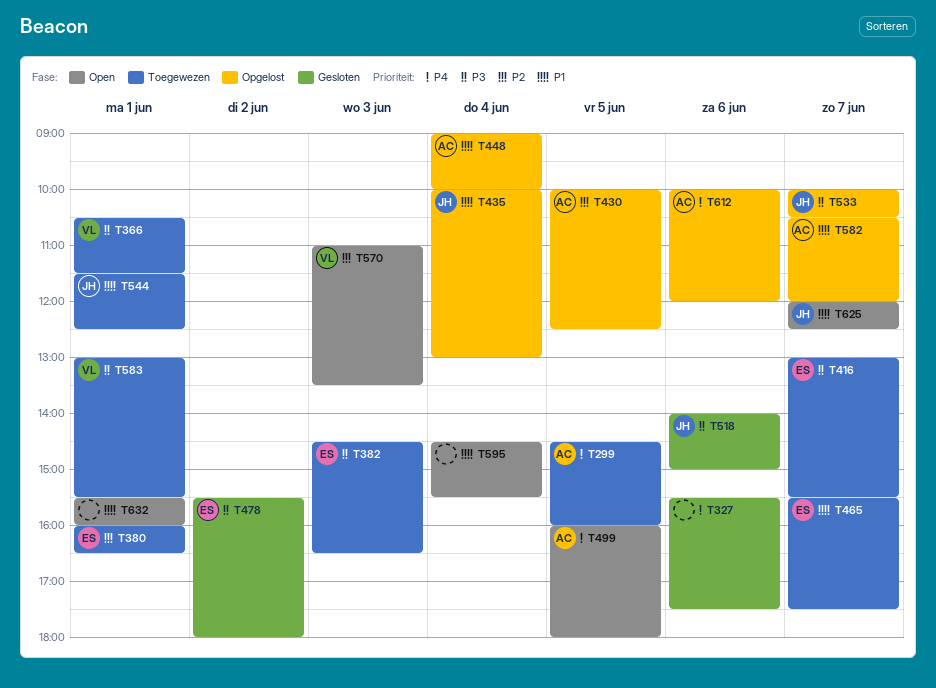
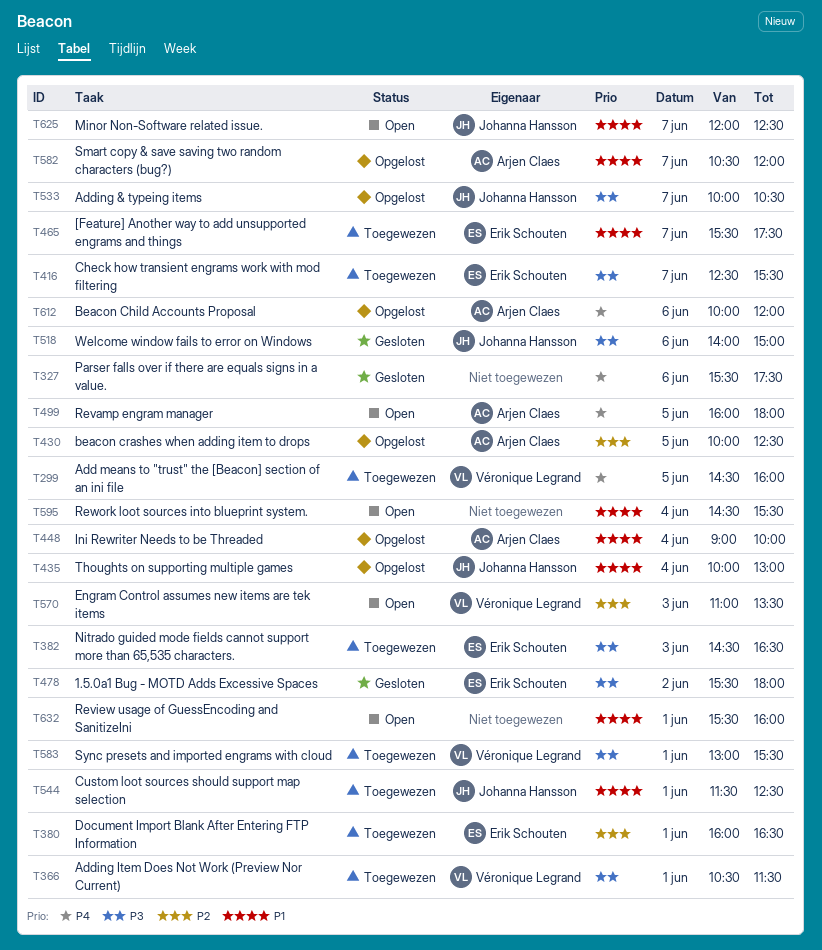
T299, owner: Arjen Claes -> Véronique Legrand
T416, begins: 13:00 -> 12:30

